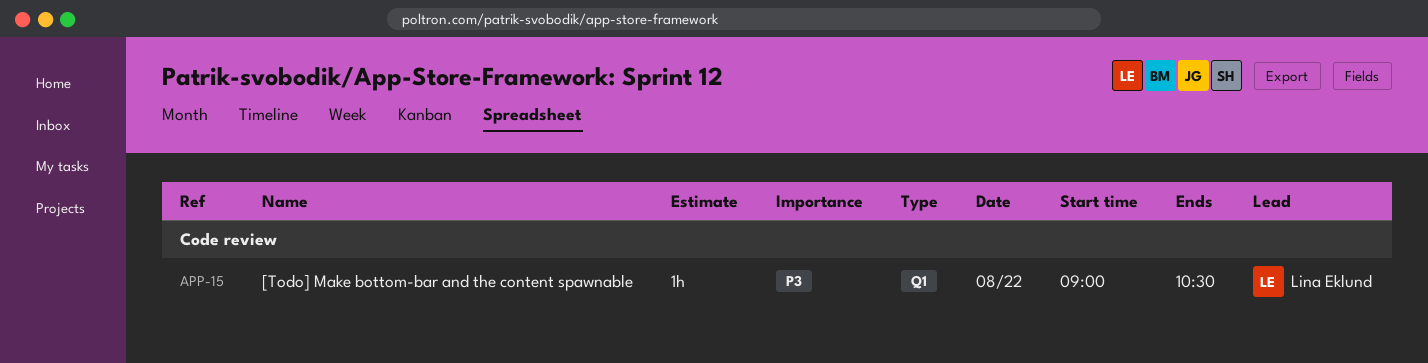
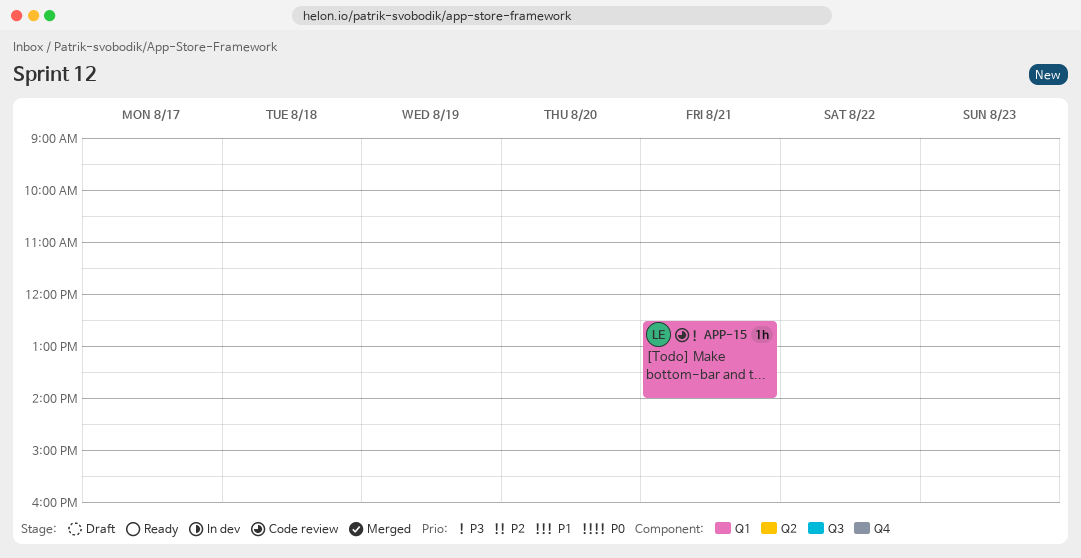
APP-15, day: Aug 22 -> Aug 21
APP-15, begins: 09:00 -> 12:30
APP-15, ends: 10:30 -> 14:00

